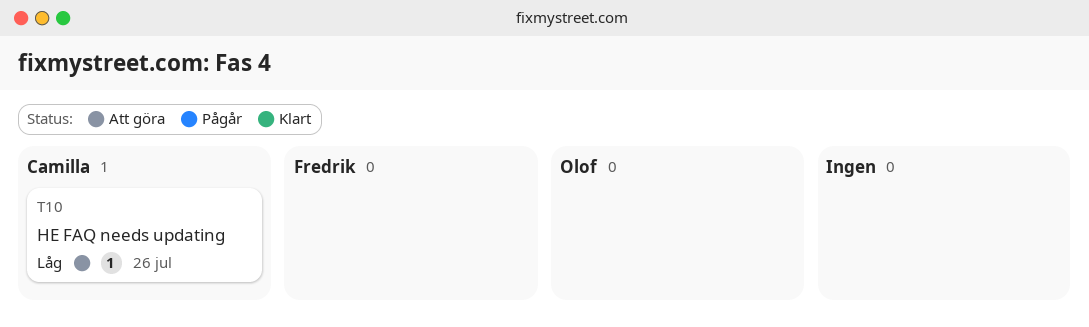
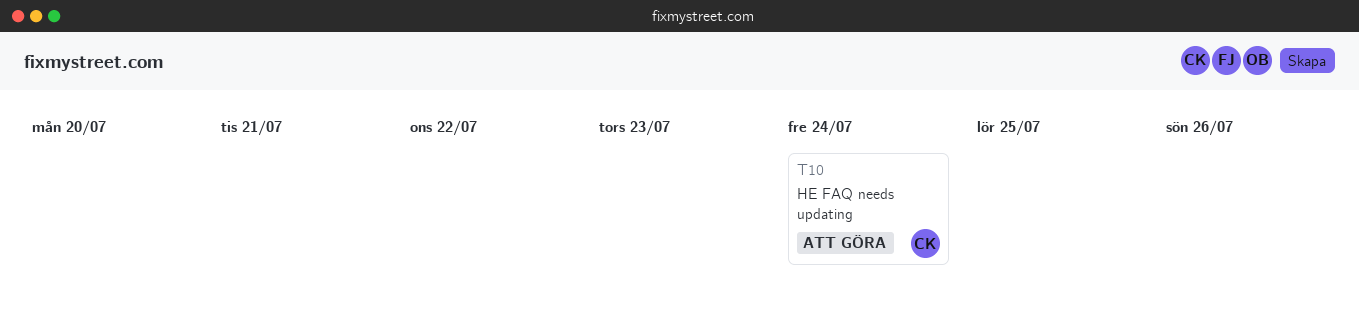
T10, due: Jul 26 -> Jul 24

